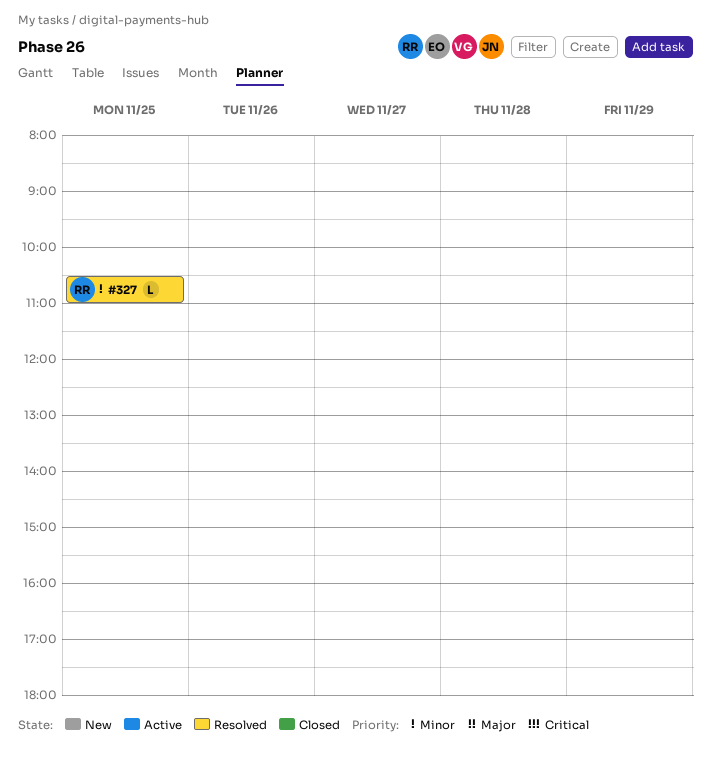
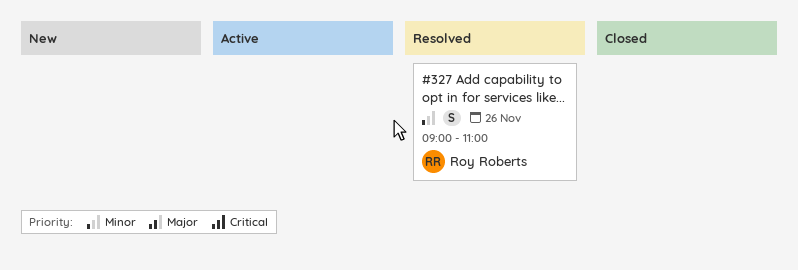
#327, estimate: L -> S
#327, day: Nov 25 -> Nov 26
#327, begins: 10:30 -> 09:00

